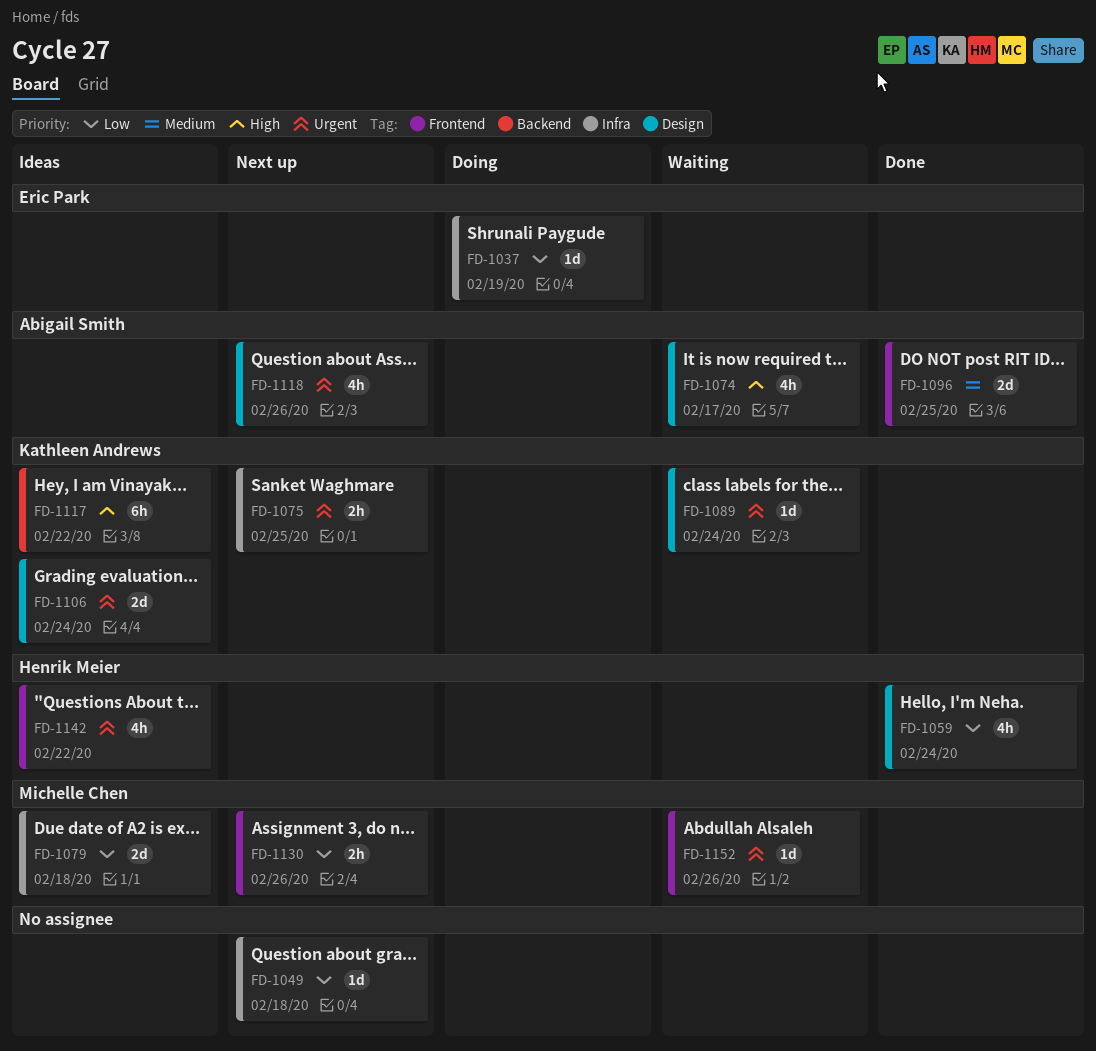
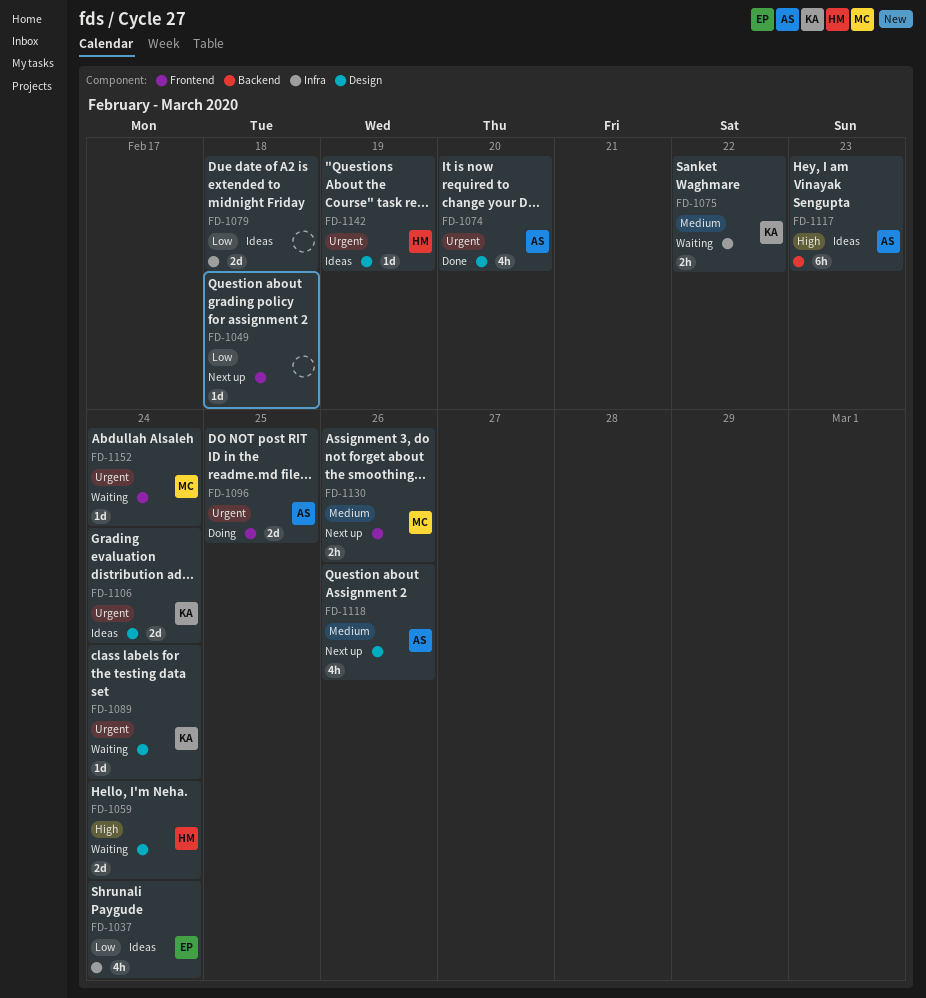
FD-1037, status: Doing -> Ideas
FD-1037, estimate: 1d -> 4h
FD-1037, due: Feb 19 -> Feb 24
FD-1049, label: Infra -> Frontend
FD-1059, status: Done -> Waiting
FD-1059, priority: Low -> High
FD-1059, estimate: 4h -> 2d
FD-1074, status: Waiting -> Done
FD-1074, priority: High -> Urgent
FD-1074, due: Feb 17 -> Feb 20
FD-1075, status: Next up -> Waiting
FD-1075, priority: Urgent -> Medium
FD-1075, due: Feb 25 -> Feb 22
FD-1079, owner: Michelle Chen -> none
FD-1096, status: Done -> Doing
FD-1096, priority: Medium -> Urgent
FD-1117, owner: Kathleen Andrews -> Abigail Smith
FD-1117, due: Feb 22 -> Feb 23
FD-1118, priority: Urgent -> Medium
FD-1130, priority: Low -> Medium
FD-1142, label: Frontend -> Design
FD-1142, estimate: 4h -> 1d
FD-1142, due: Feb 22 -> Feb 19
FD-1152, due: Feb 26 -> Feb 24

